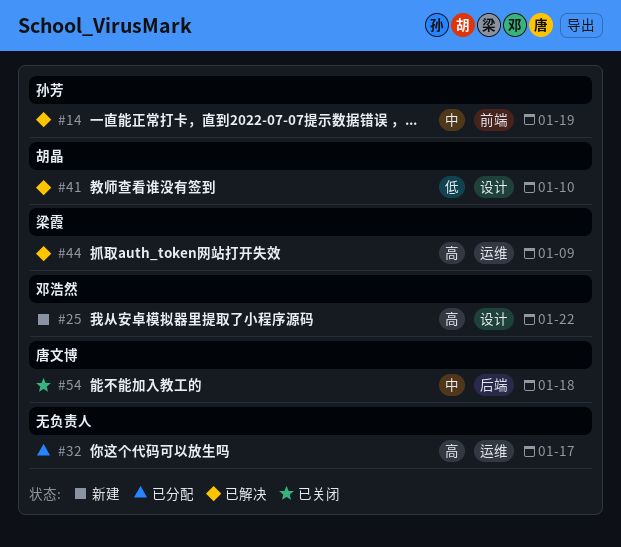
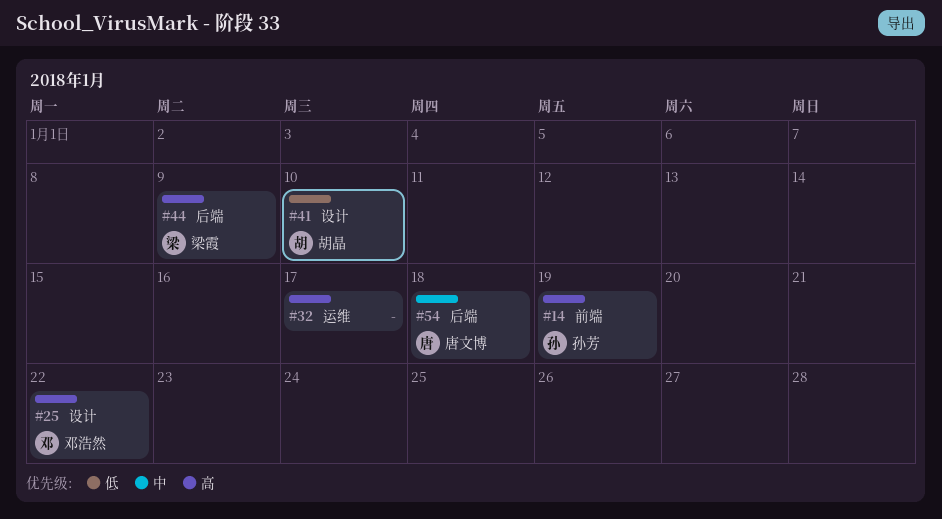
#14, priority: 中 -> 高
#44, label: 运维 -> 后端

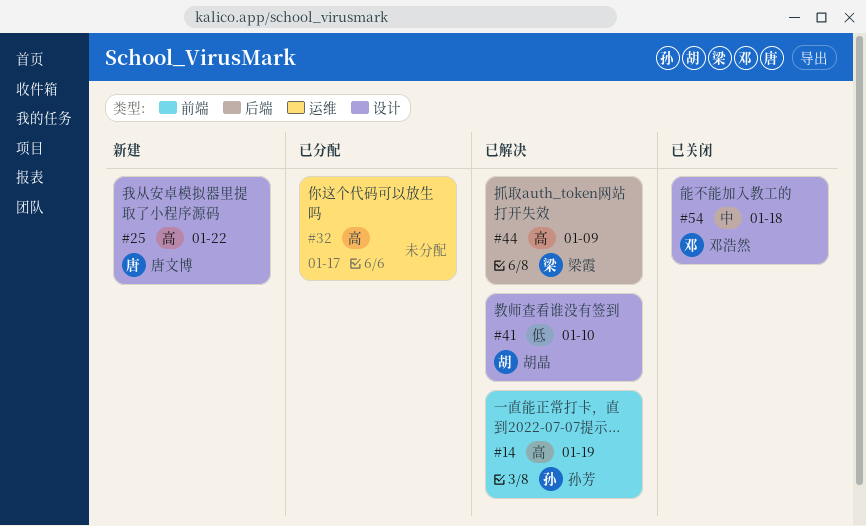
#25, owner: 邓浩然 -> 唐文博
#54, owner: 唐文博 -> 邓浩然
#54, label: 后端 -> 设计

